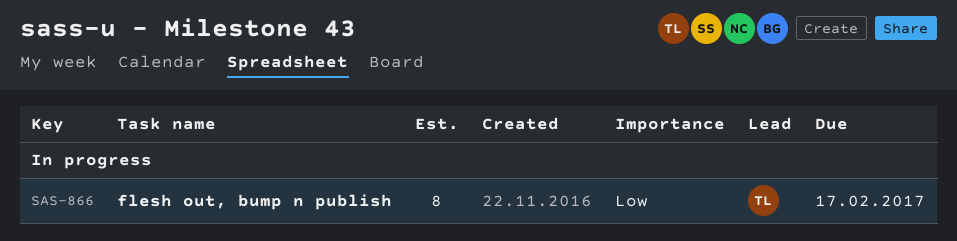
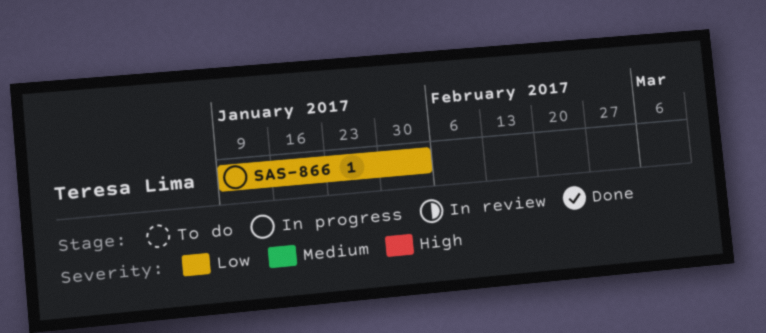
SAS-866, estimate: 8 -> 1
SAS-866, due: Feb 17 -> Feb 3

